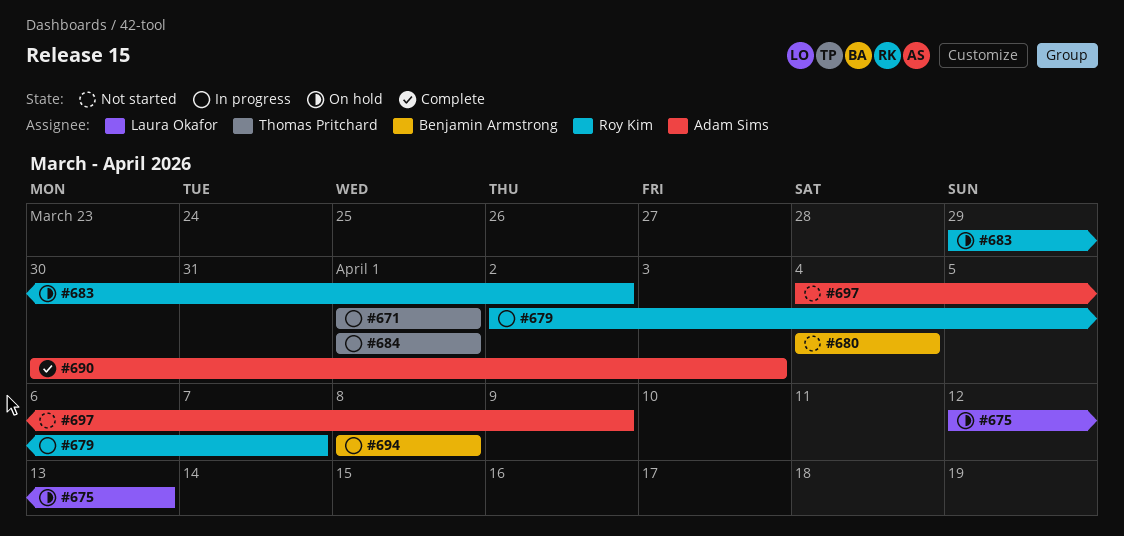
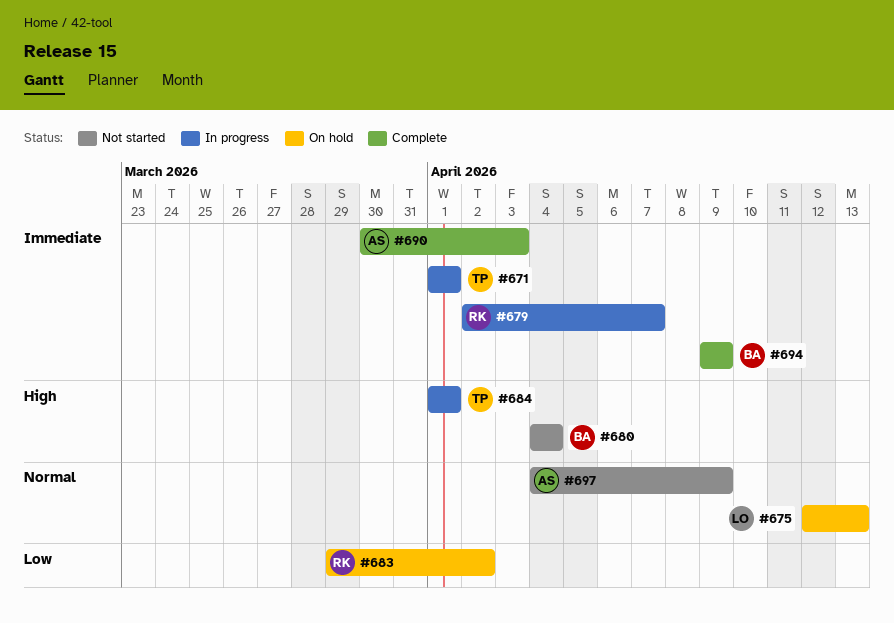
#694, status: In progress -> Complete
#694, start: Apr 8 -> Apr 9
#694, due: Apr 8 -> Apr 9

